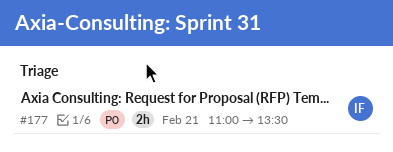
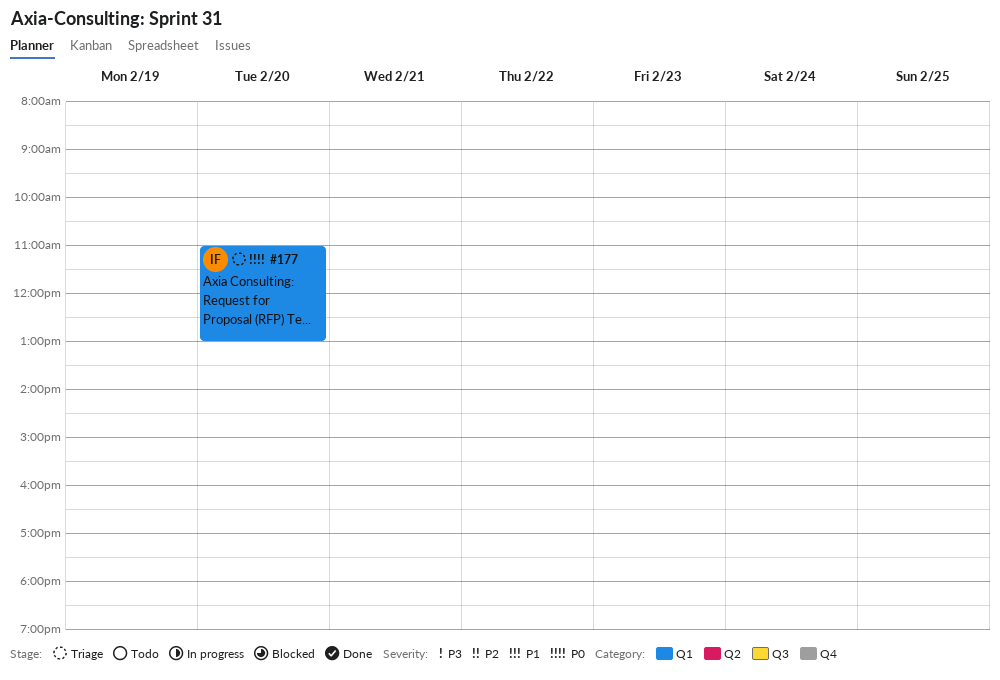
#177, day: Feb 21 -> Feb 20
#177, ends: 13:30 -> 13:00

